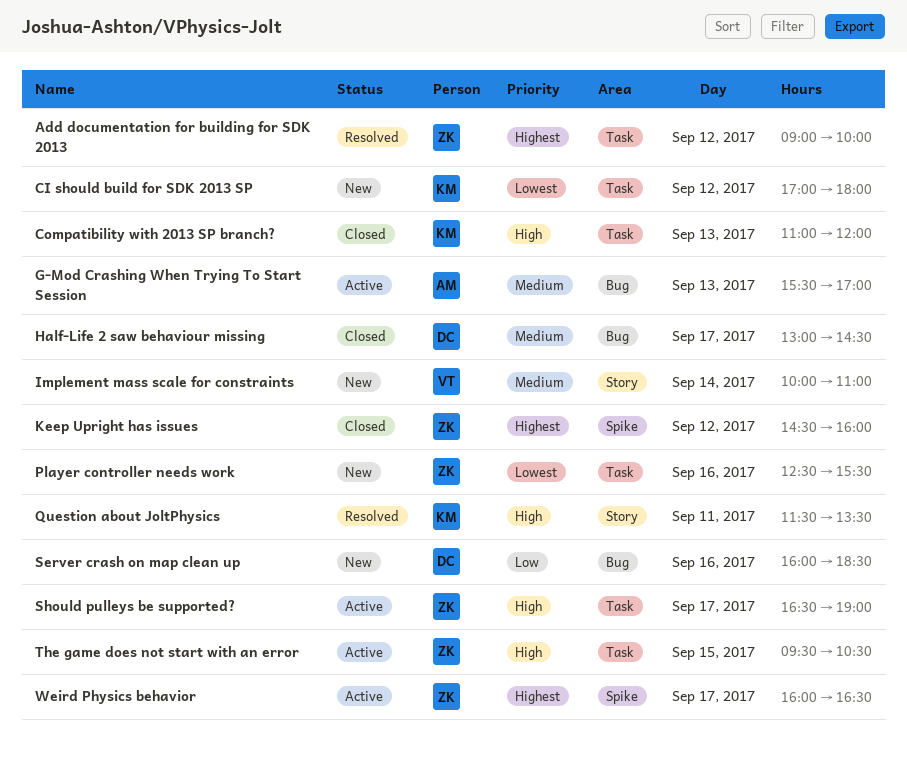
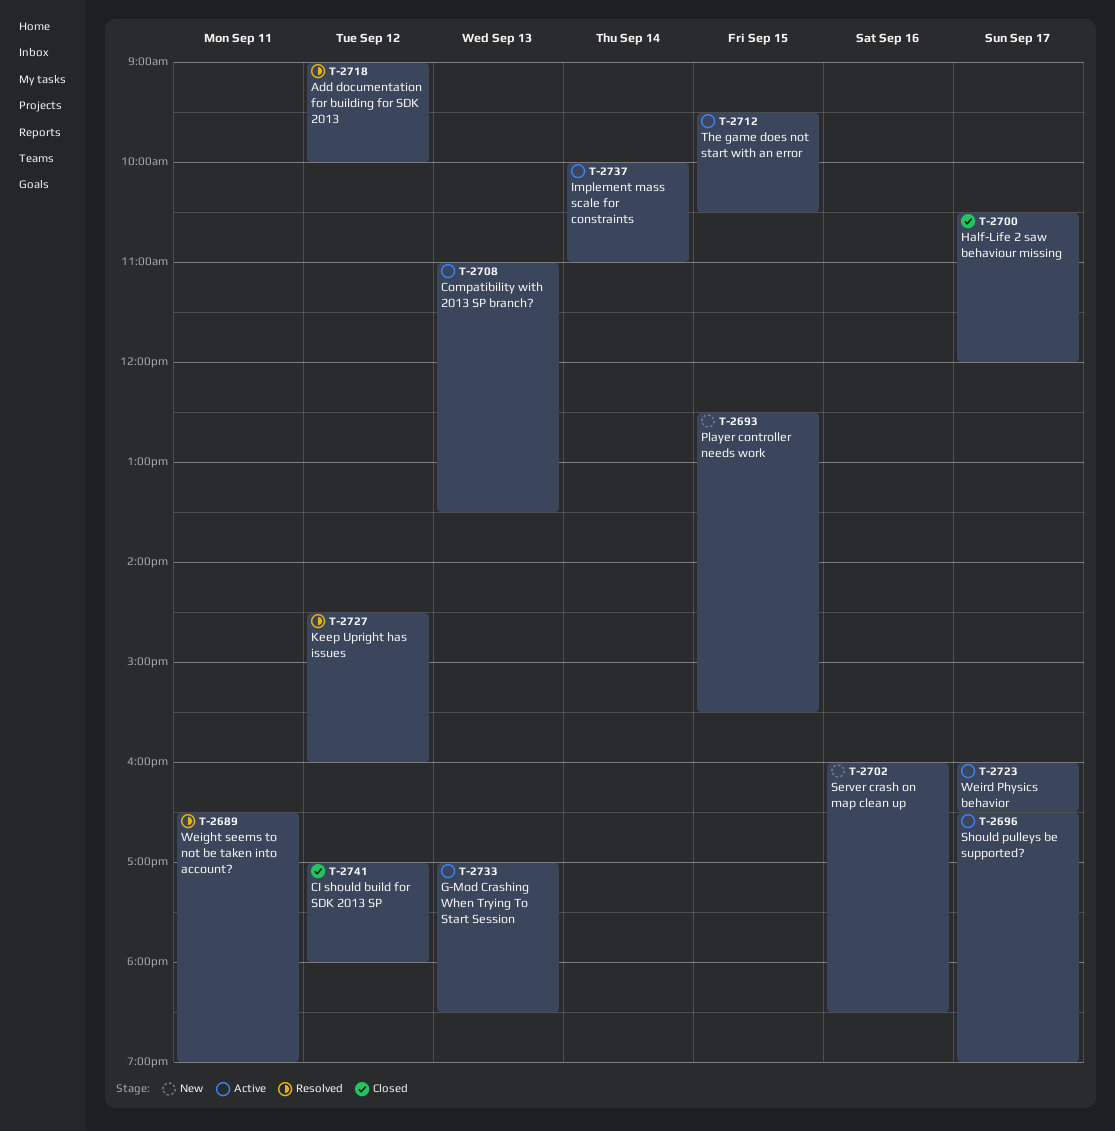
CI should build for SDK 2013 SP, status: New -> Closed
Compatibility with 2013 SP branch?, status: Closed -> Active
Compatibility with 2013 SP branch?, ends: 12:00 -> 13:30
G-Mod Crashing When Trying To Start Session, begins: 15:30 -> 17:00
G-Mod Crashing When Trying To Start Session, ends: 17:00 -> 18:30
Half-Life 2 saw behaviour missing, begins: 13:00 -> 10:30
Half-Life 2 saw behaviour missing, ends: 14:30 -> 12:00
Implement mass scale for constraints, status: New -> Active
Keep Upright has issues, status: Closed -> Resolved
Player controller needs work, day: Sep 16 -> Sep 15
Question about JoltPhysics: present -> none
Weight seems to not be taken into account?: none -> present

